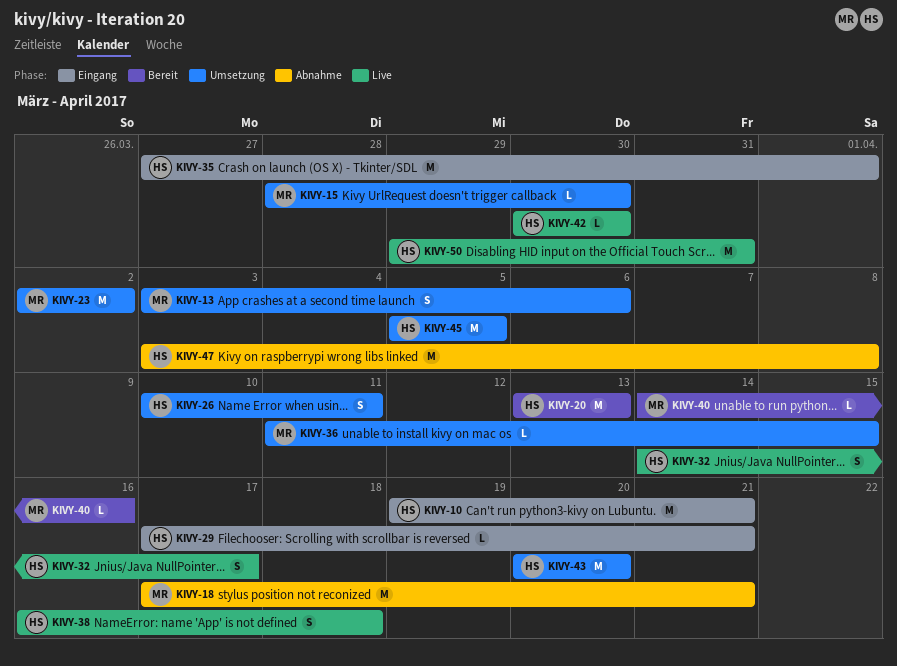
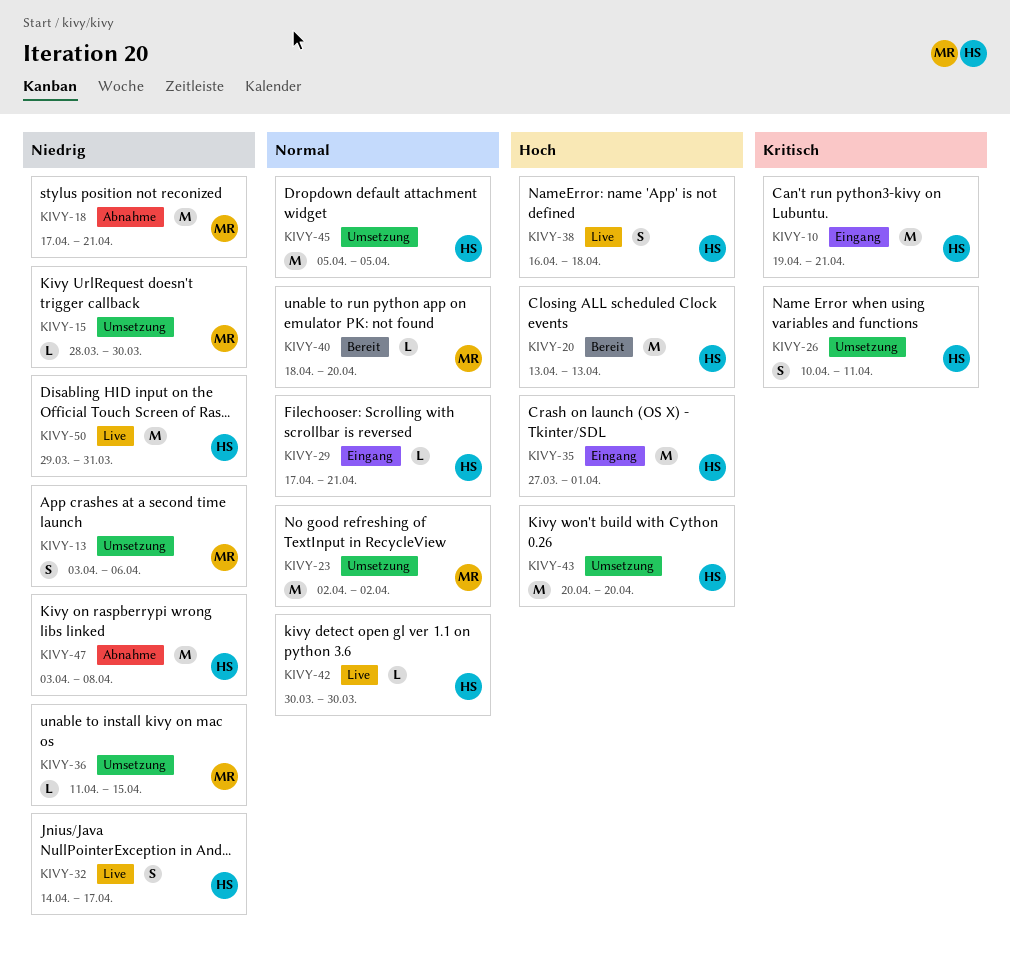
KIVY-40, start: Apr 14 -> Apr 18
KIVY-40, due: Apr 16 -> Apr 20

